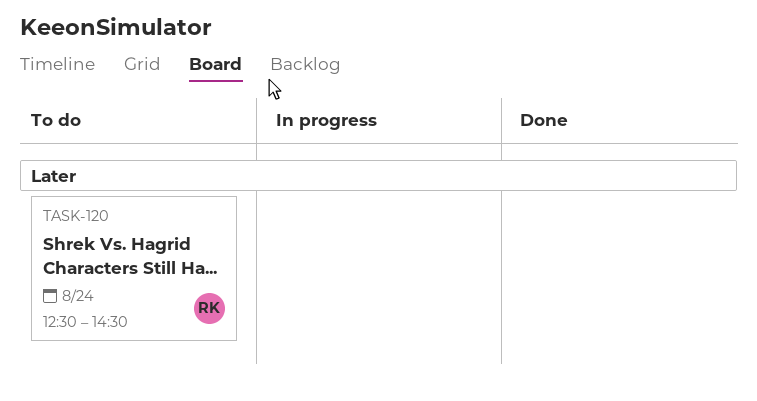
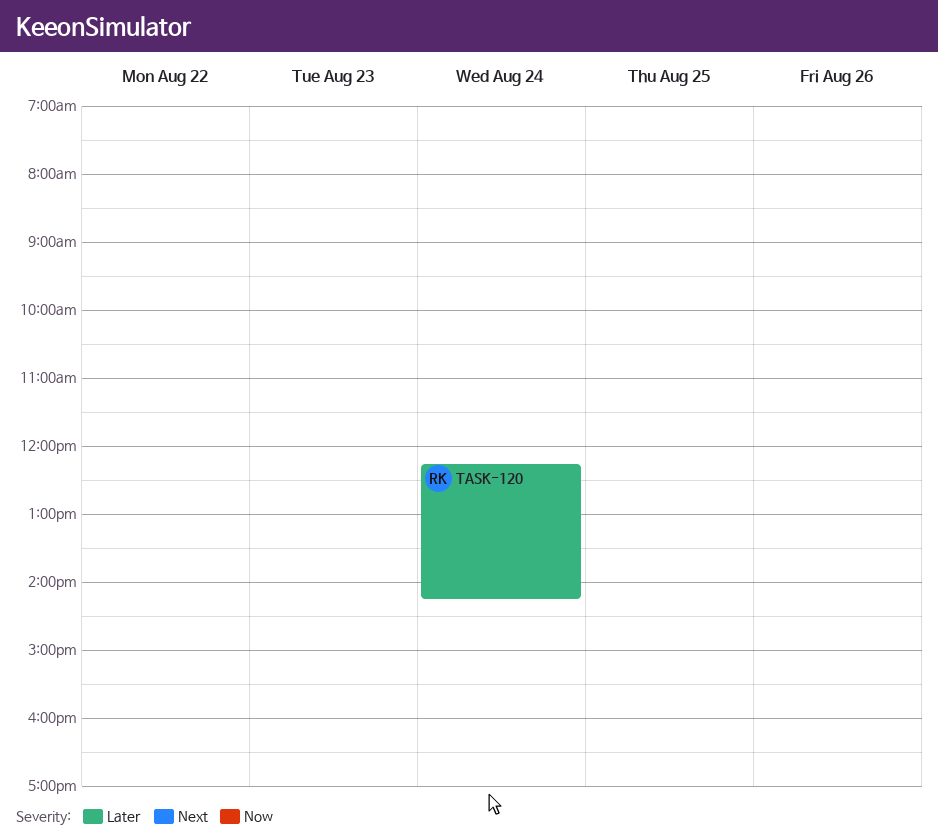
TASK-120, begins: 12:30 -> 12:15
TASK-120, ends: 14:30 -> 14:15

